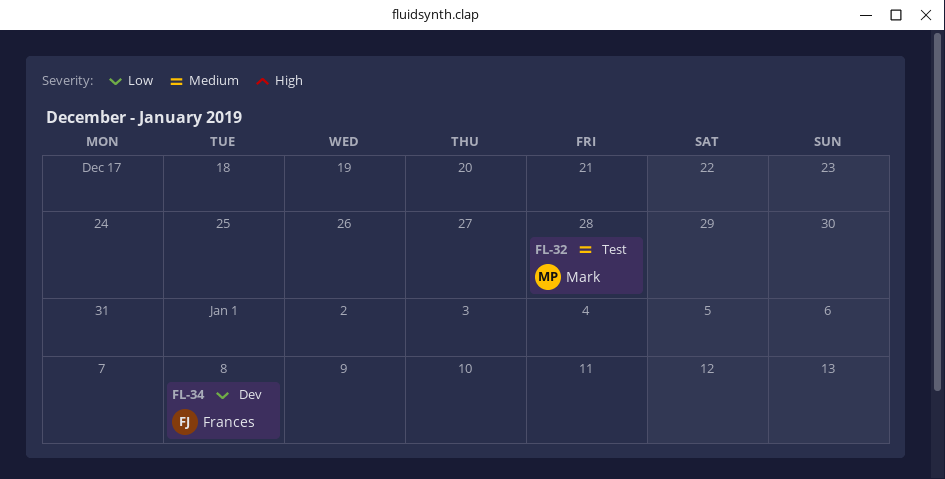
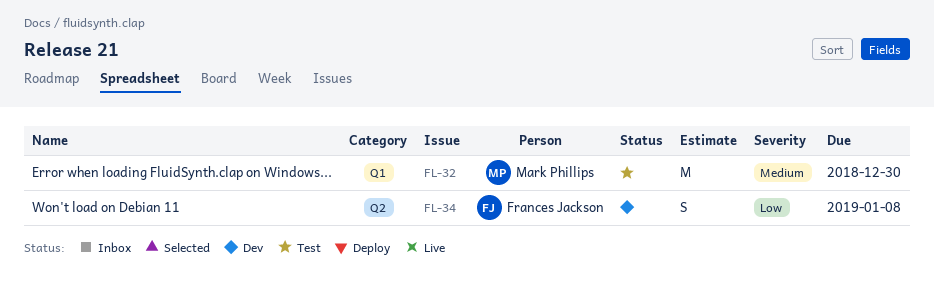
FL-32, due: Dec 28 -> Dec 30

